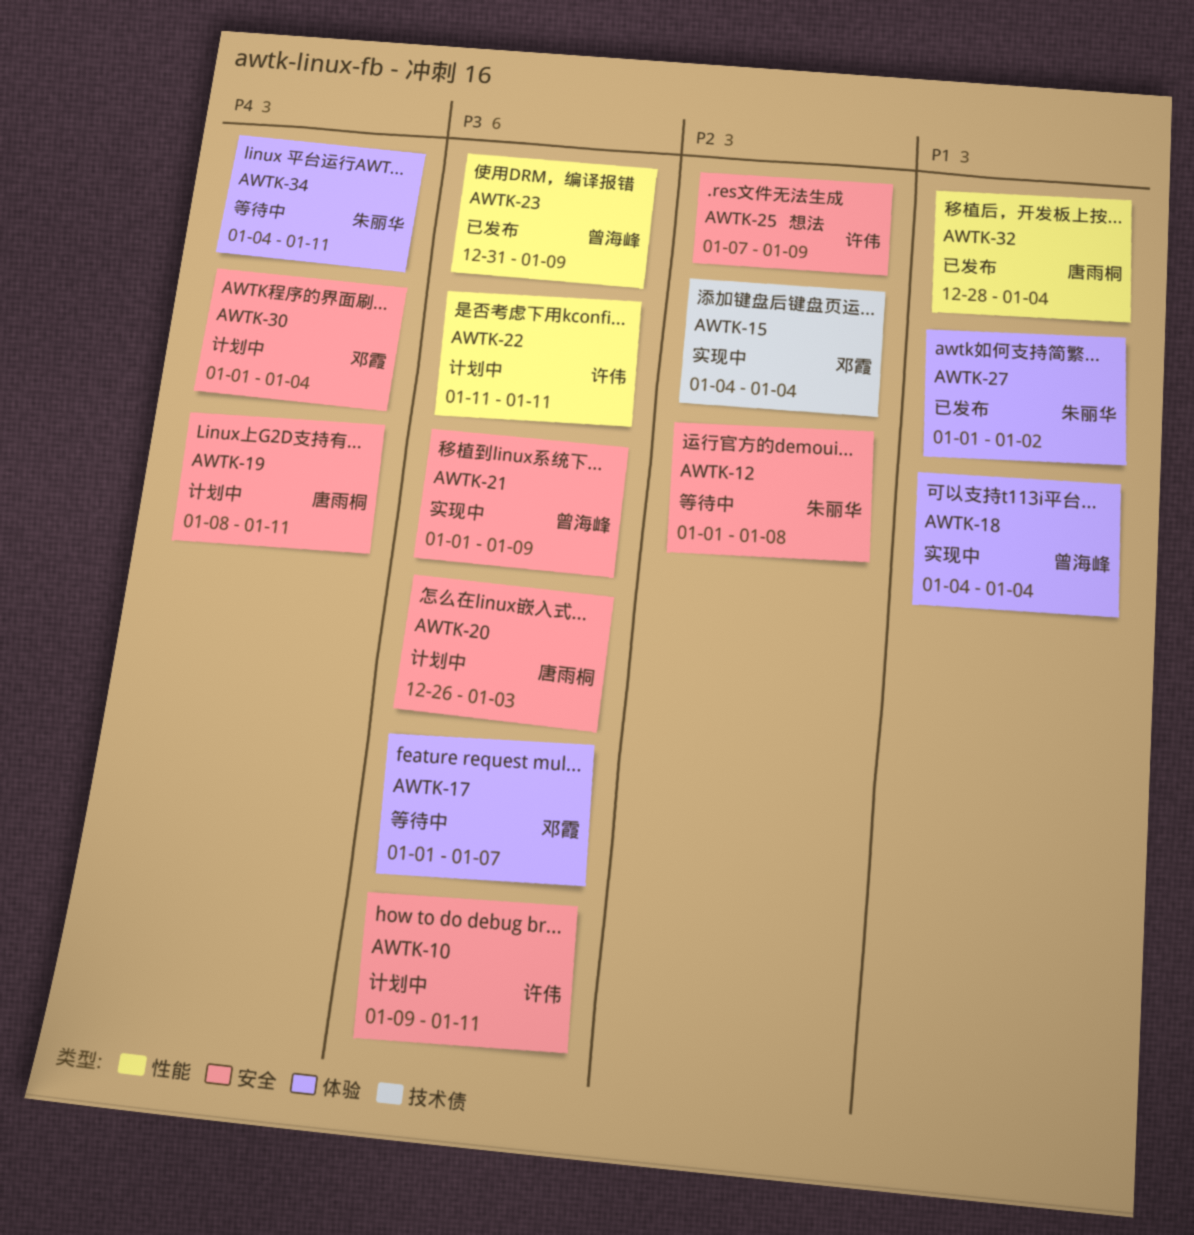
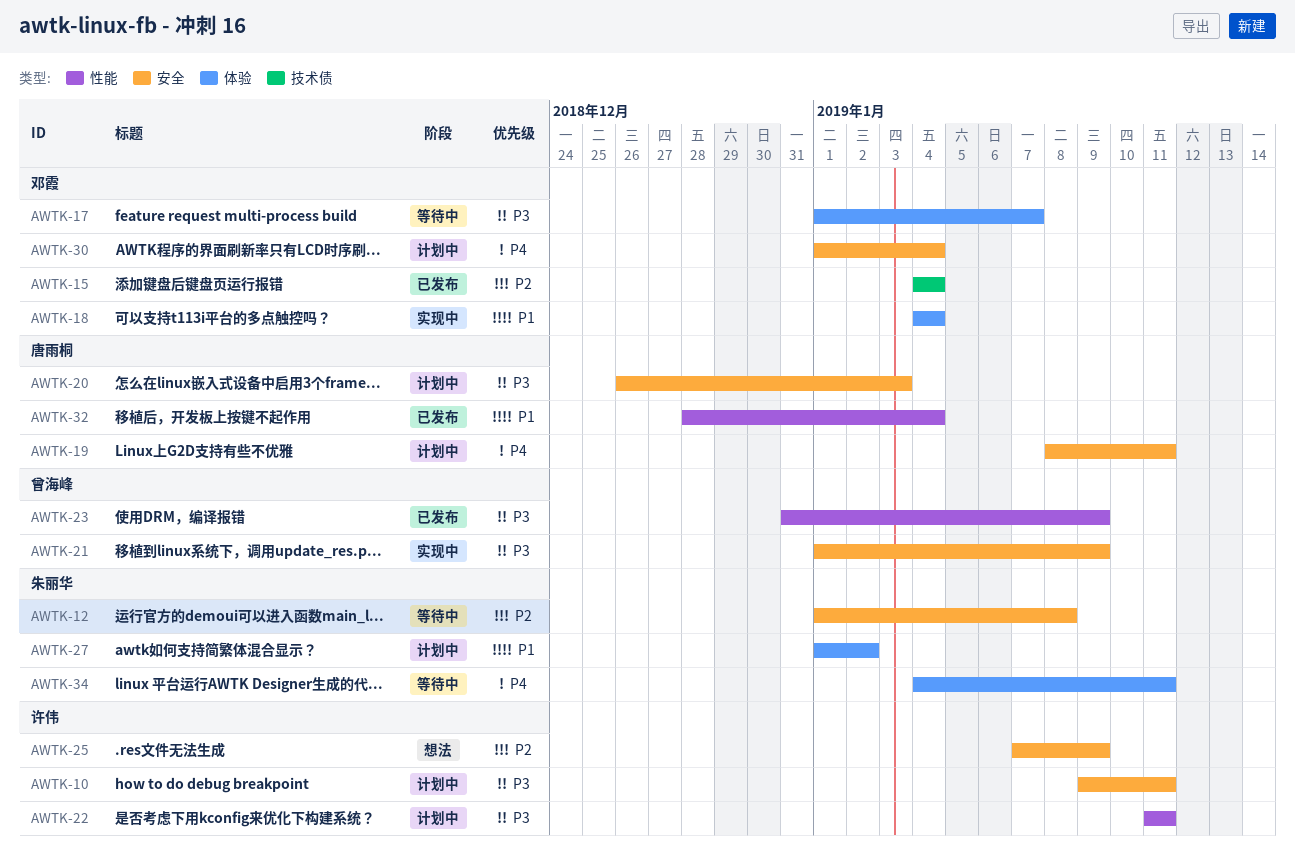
AWTK-15, status: 实现中 -> 已发布
AWTK-18, owner: 曾海峰 -> 邓霞
AWTK-27, status: 已发布 -> 计划中

